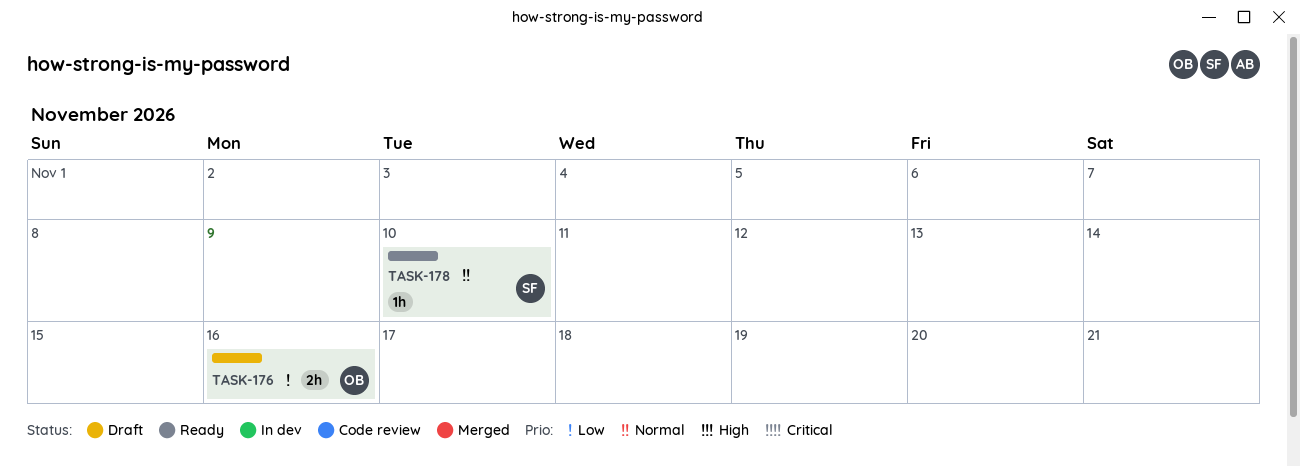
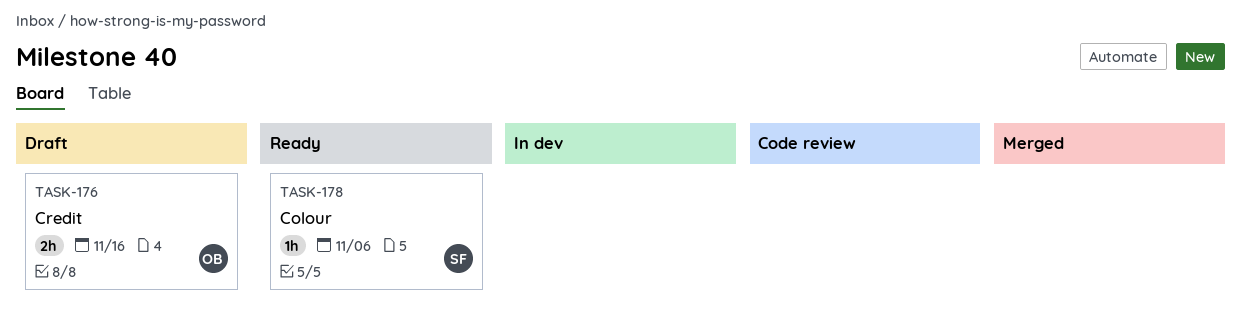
TASK-178, due: Nov 10 -> Nov 6

